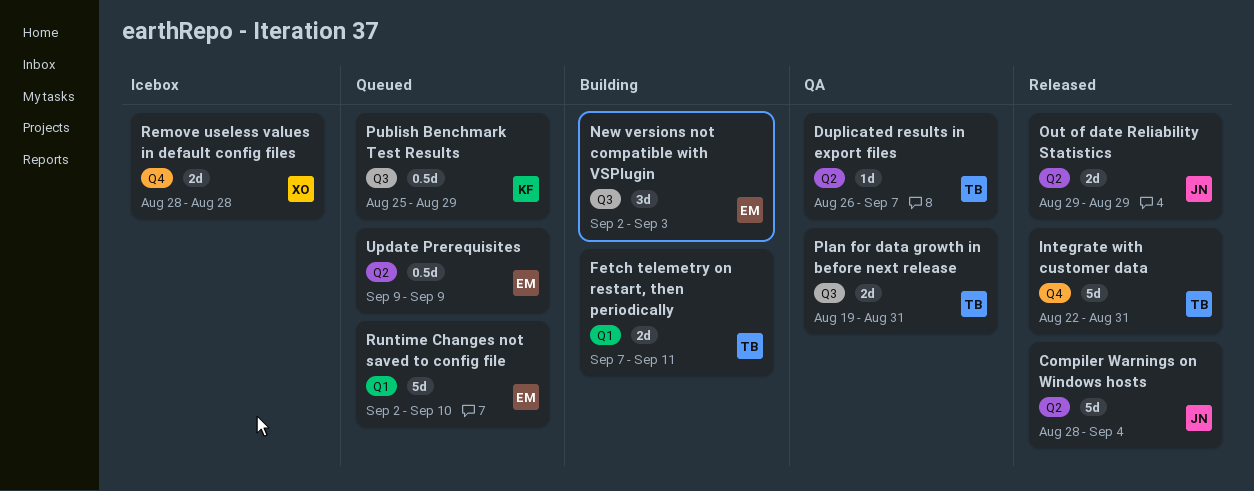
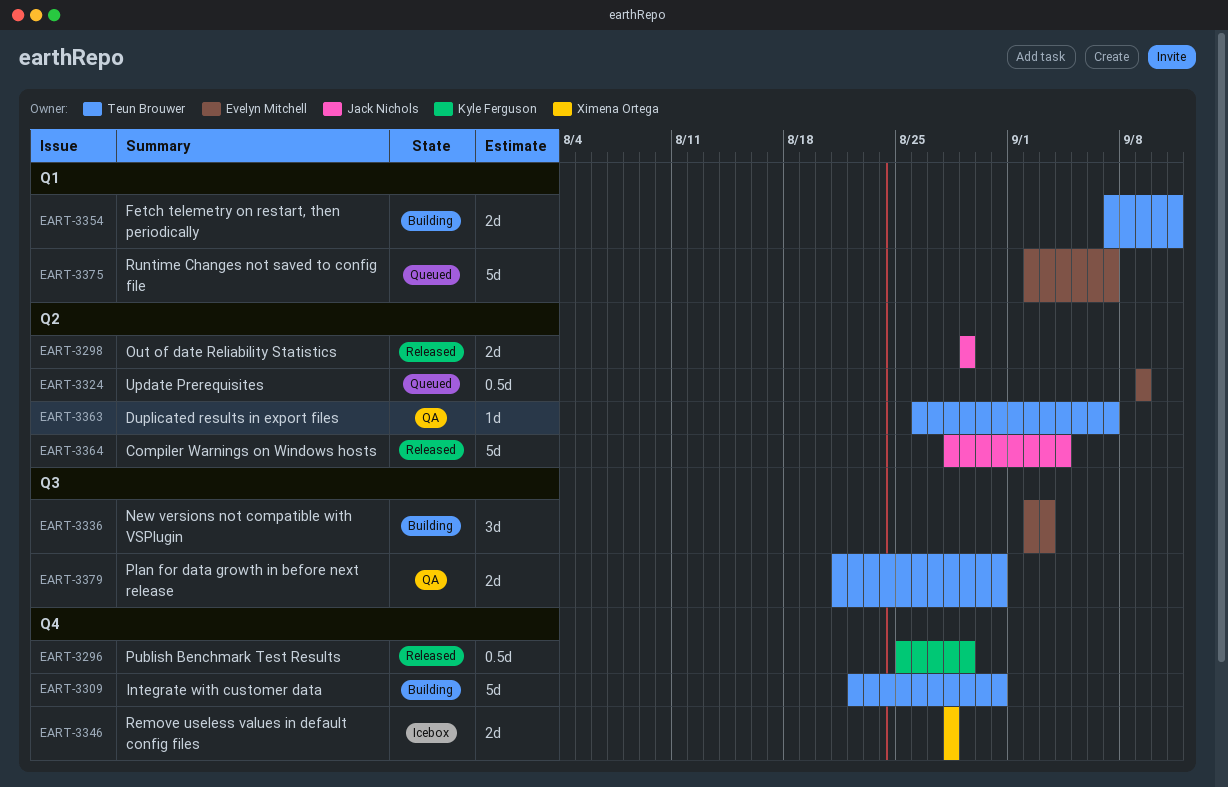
Integrate with customer data, status: Released -> Building
Plan for data growth in before next release, start: Aug 19 -> Aug 21
Publish Benchmark Test Results, status: Queued -> Released
Publish Benchmark Test Results, label: Q3 -> Q4
Runtime Changes not saved to config file, due: Sep 10 -> Sep 7

